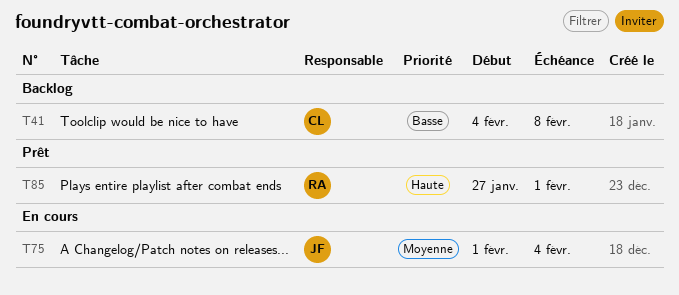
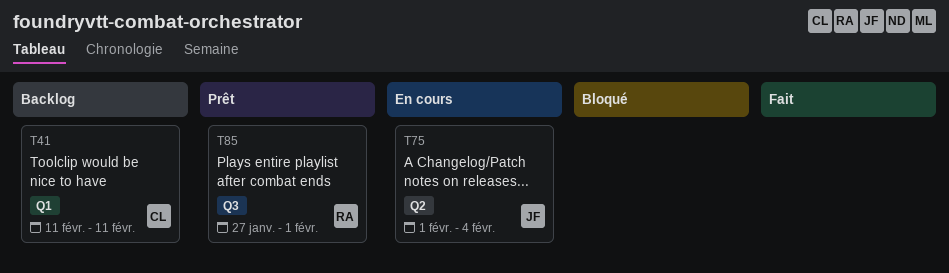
T41, start: Feb 4 -> Feb 11
T41, due: Feb 8 -> Feb 11

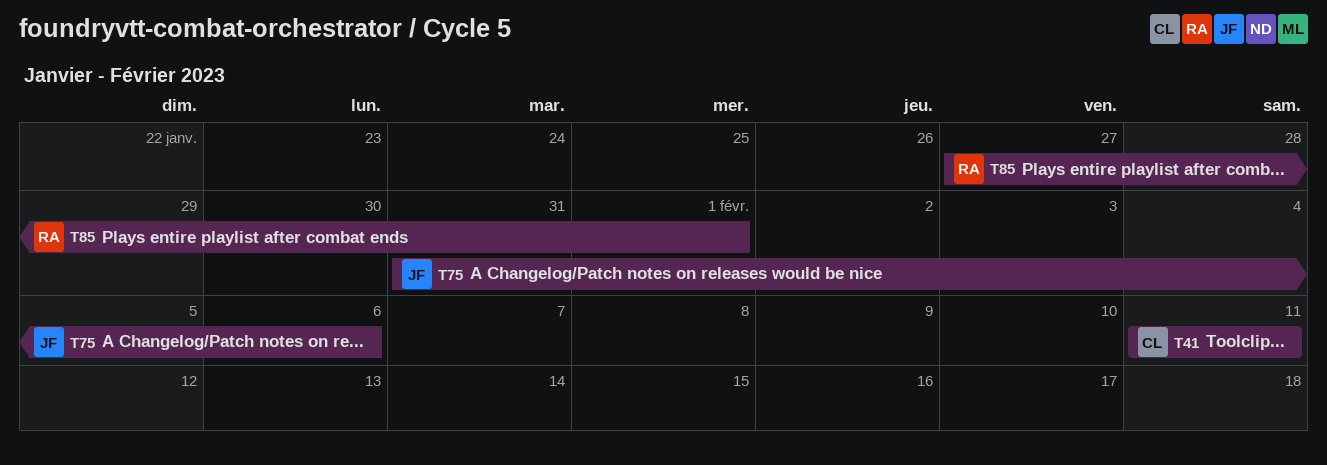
T75, start: Feb 1 -> Jan 31
T75, due: Feb 4 -> Feb 6

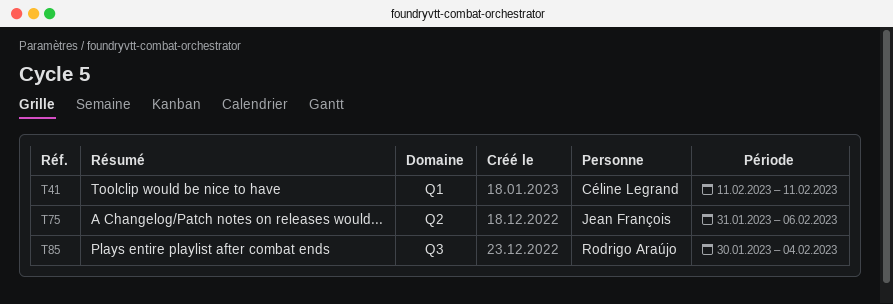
T85, start: Jan 27 -> Jan 30
T85, due: Feb 1 -> Feb 4

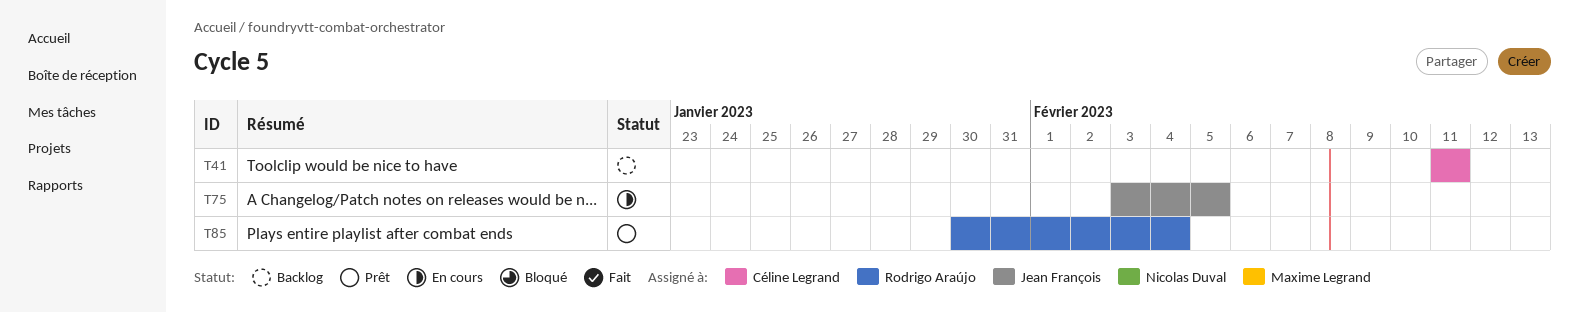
T75, start: Jan 31 -> Feb 3
T75, due: Feb 6 -> Feb 5

